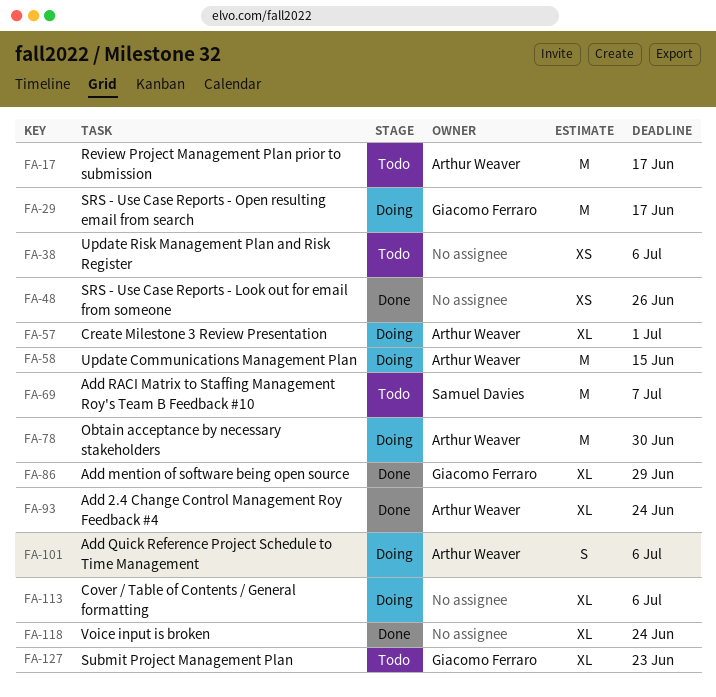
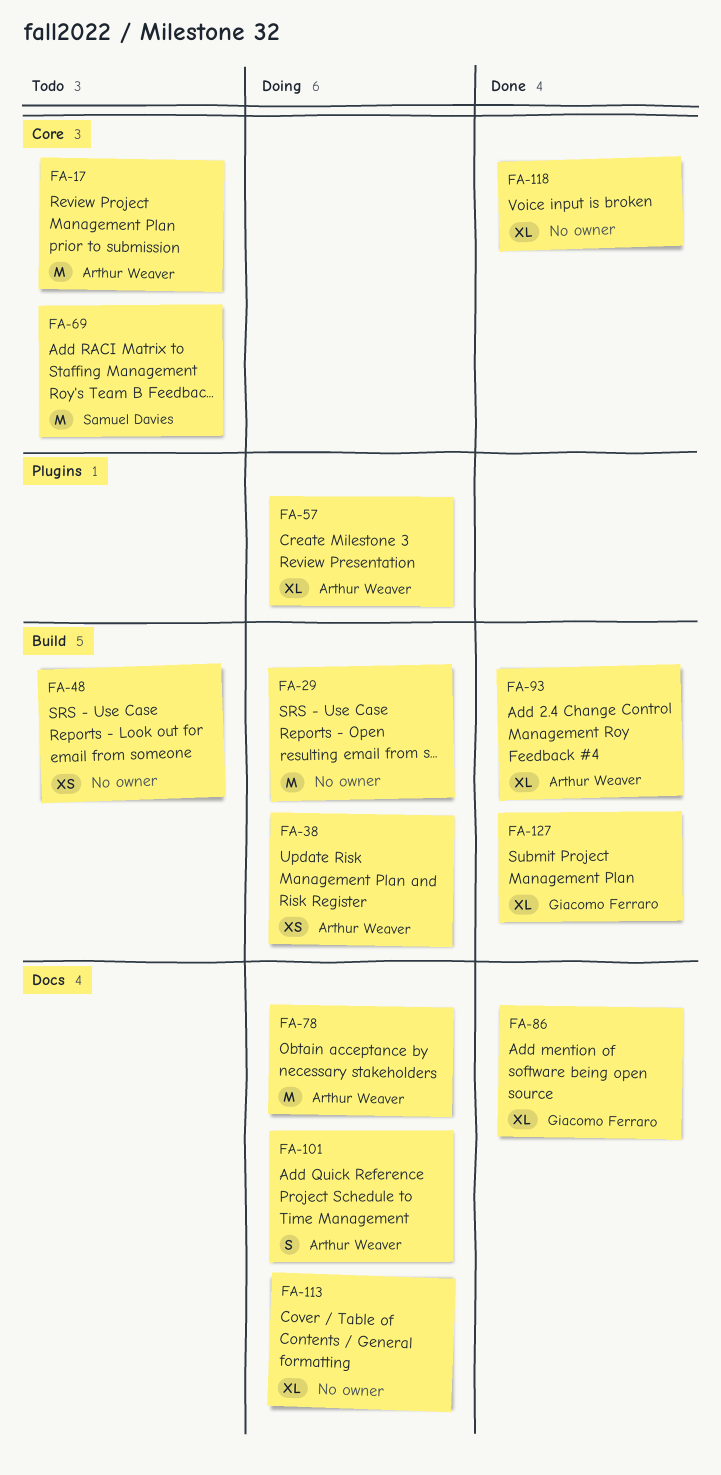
FA-29, owner: Giacomo Ferraro -> none
FA-38, status: Todo -> Doing
FA-38, owner: none -> Arthur Weaver
FA-48, status: Done -> Todo
FA-58: present -> none
FA-127, status: Todo -> Done

